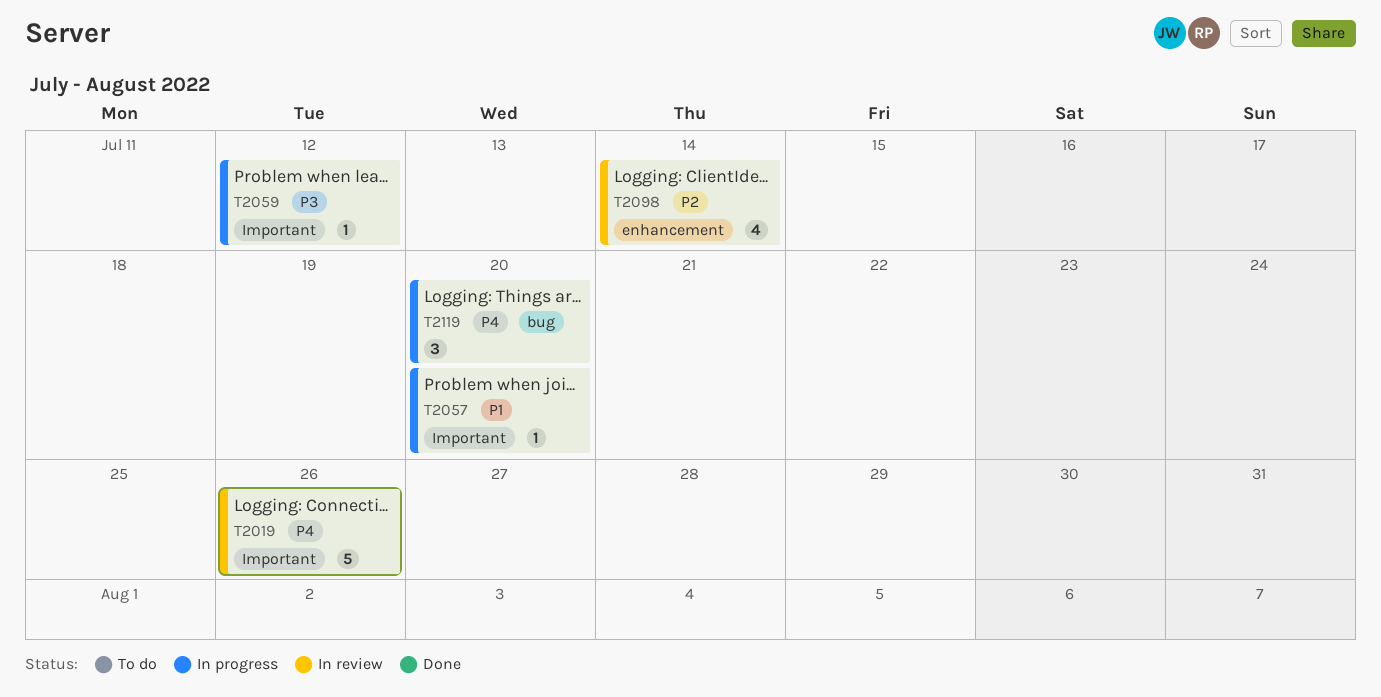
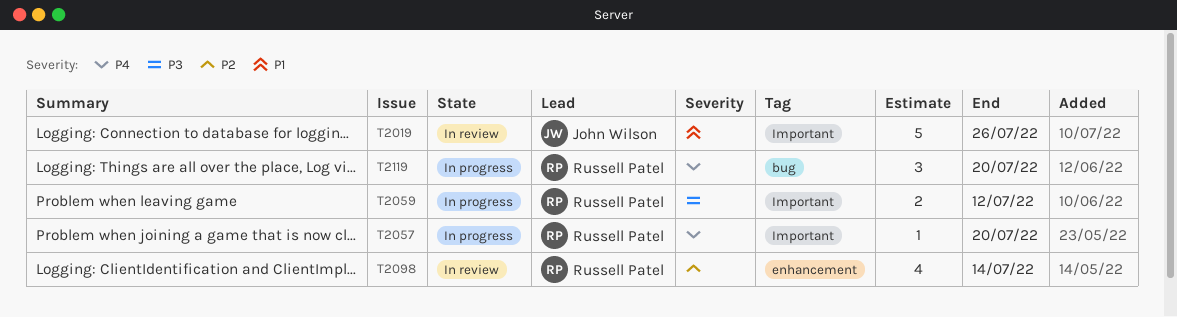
T2019, priority: P4 -> P1
T2057, priority: P1 -> P4
T2059, estimate: 1 -> 2

